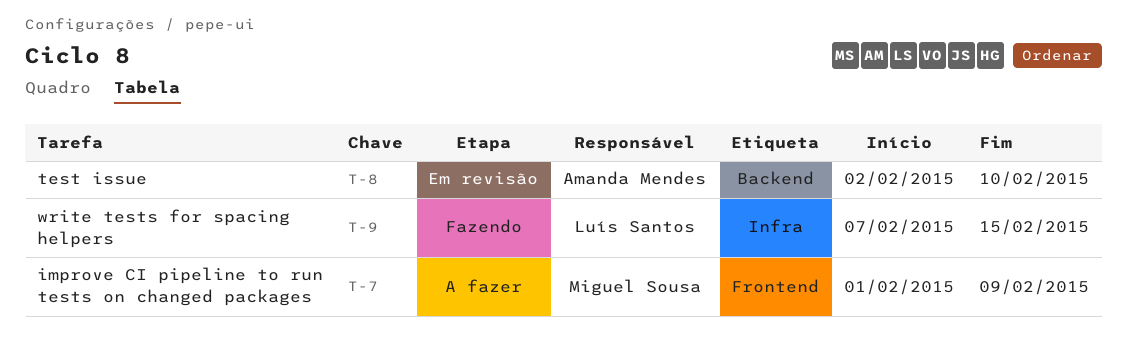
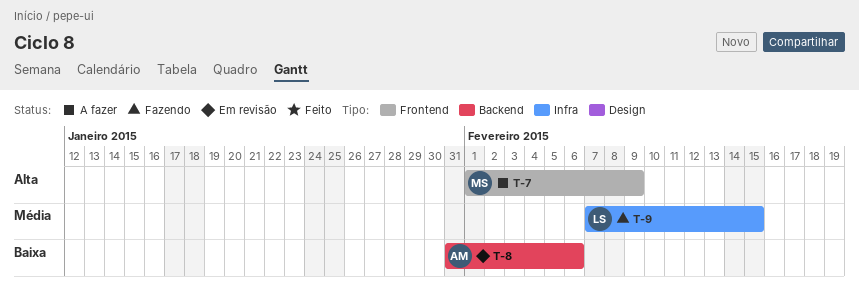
T-8, start: Feb 2 -> Jan 31
T-8, due: Feb 10 -> Feb 6

